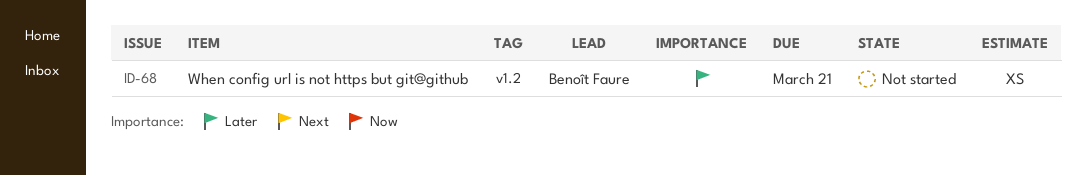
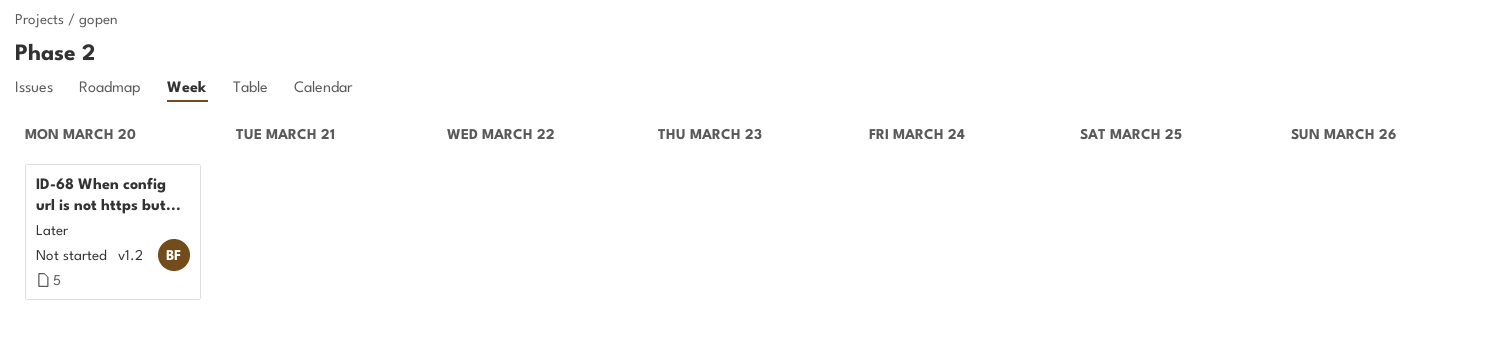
ID-68, due: Mar 21 -> Mar 20

